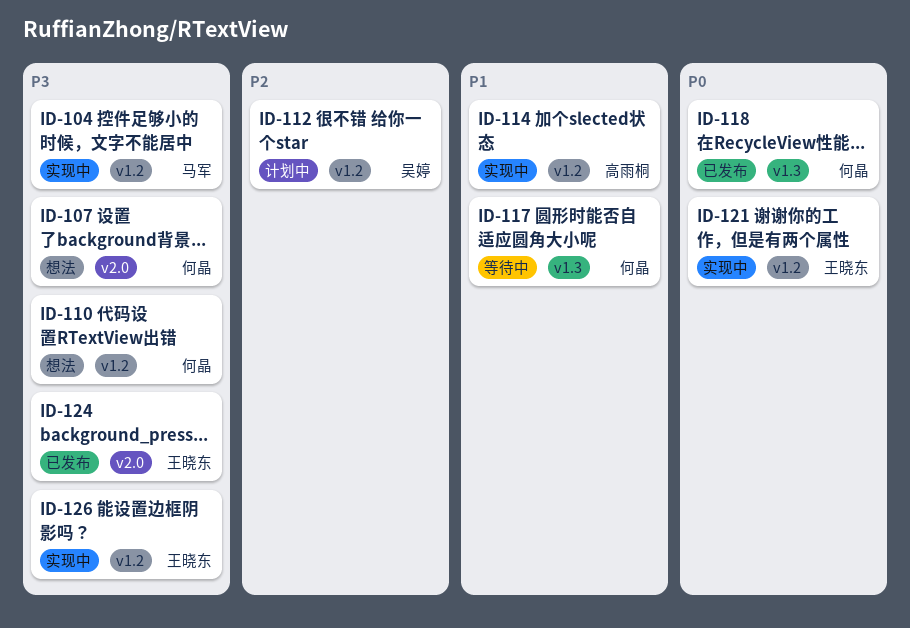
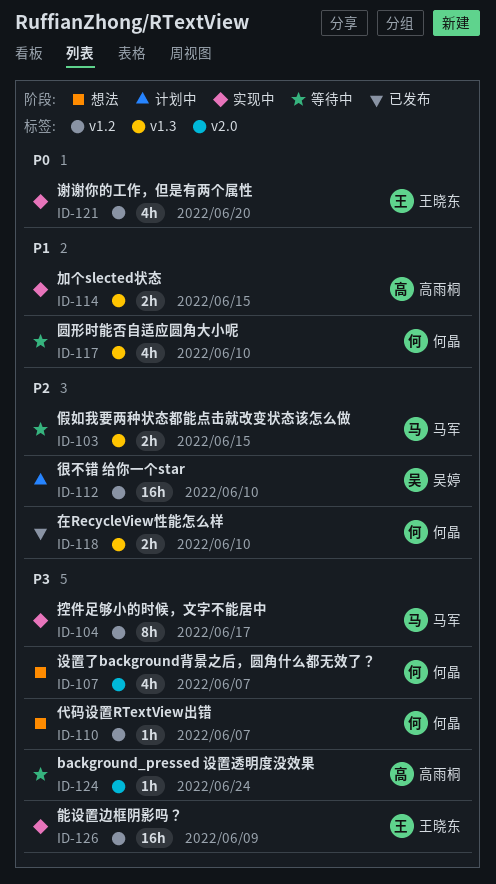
ID-103: none -> present
ID-114, label: v1.2 -> v1.3
ID-118, priority: P0 -> P2
ID-124, status: 已发布 -> 等待中
ID-124, owner: 王晓东 -> 高雨桐

